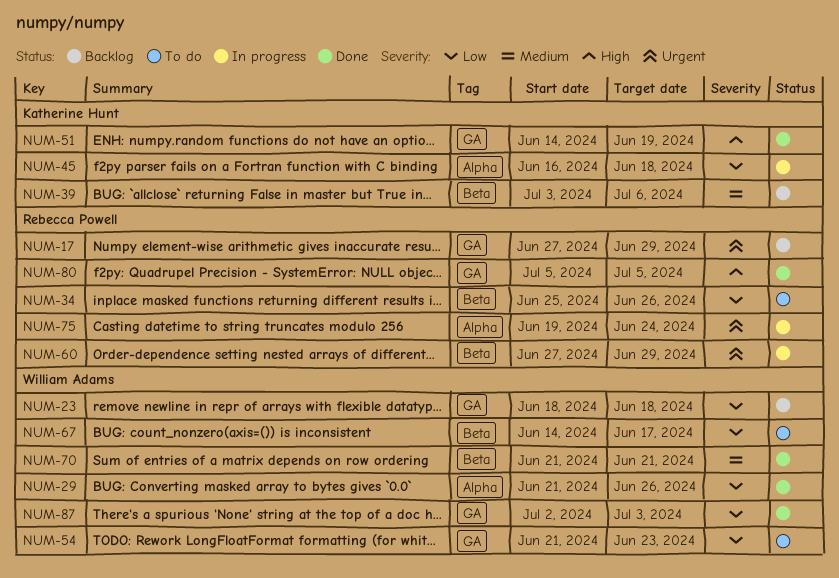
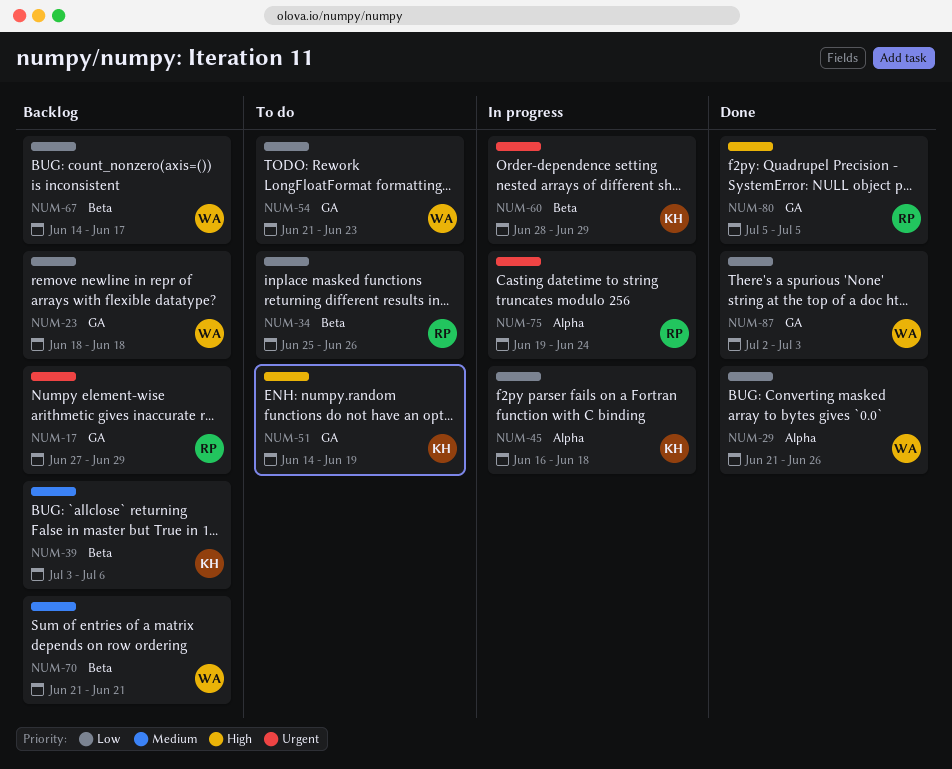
NUM-51, status: Done -> To do
NUM-60, owner: Rebecca Powell -> Katherine Hunt
NUM-60, start: Jun 27 -> Jun 28
NUM-67, status: To do -> Backlog
NUM-70, status: Done -> Backlog

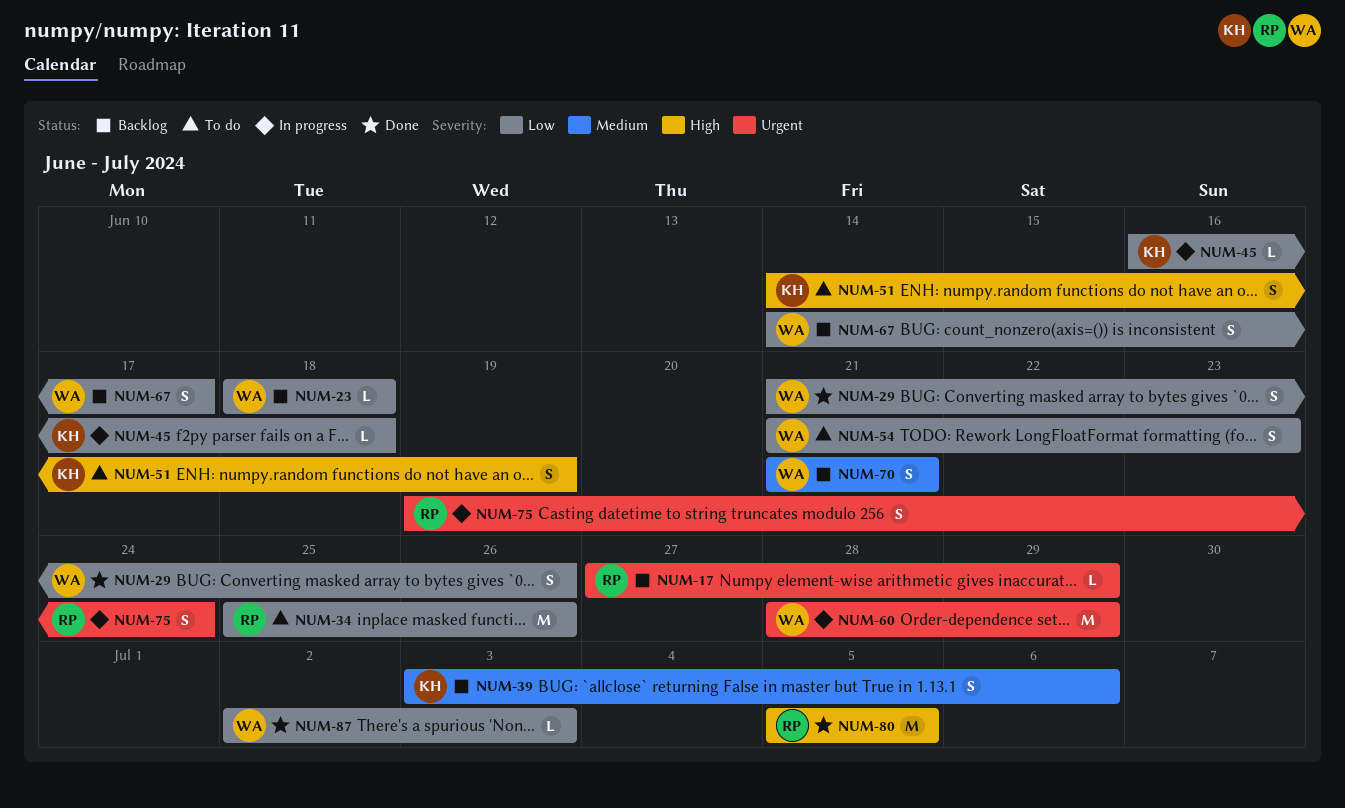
NUM-60, owner: KH -> WA

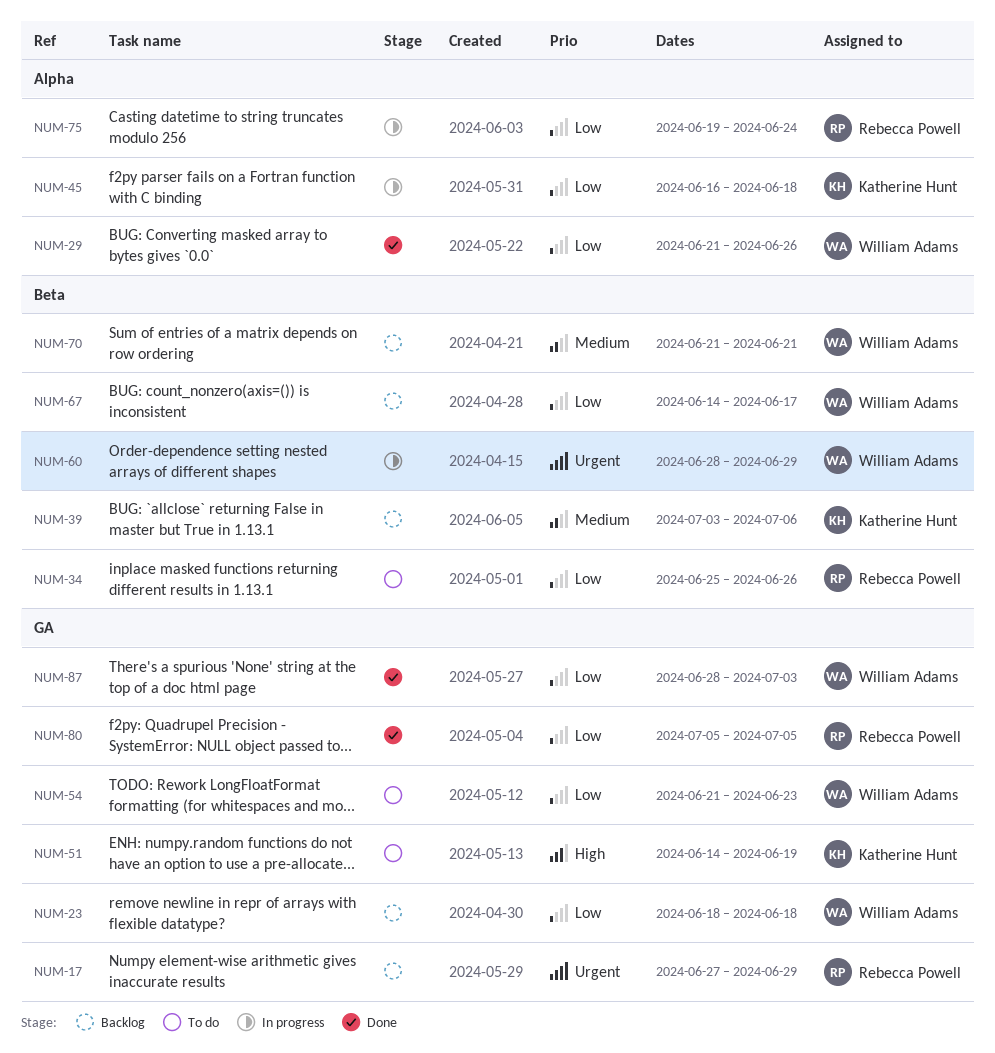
NUM-75, priority: Urgent -> Low
NUM-80, priority: High -> Low
NUM-87, start: Jul 2 -> Jun 28

